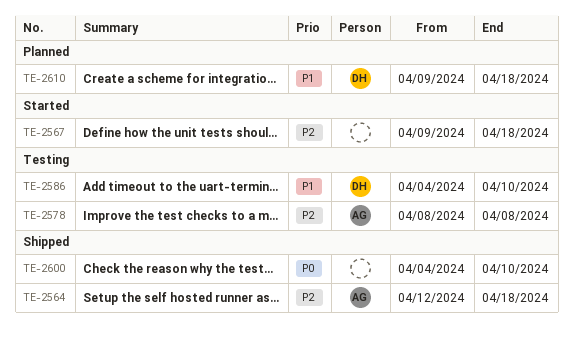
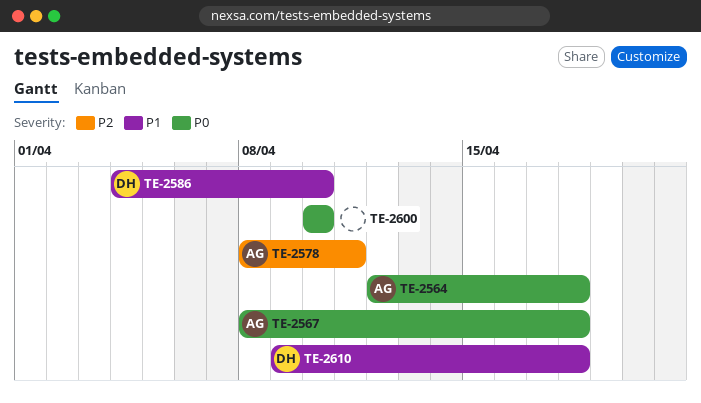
TE-2564, priority: P2 -> P0
TE-2567, owner: none -> AG
TE-2567, priority: P2 -> P0
TE-2567, start: Apr 9 -> Apr 8
TE-2578, due: Apr 8 -> Apr 11
TE-2600, start: Apr 4 -> Apr 10

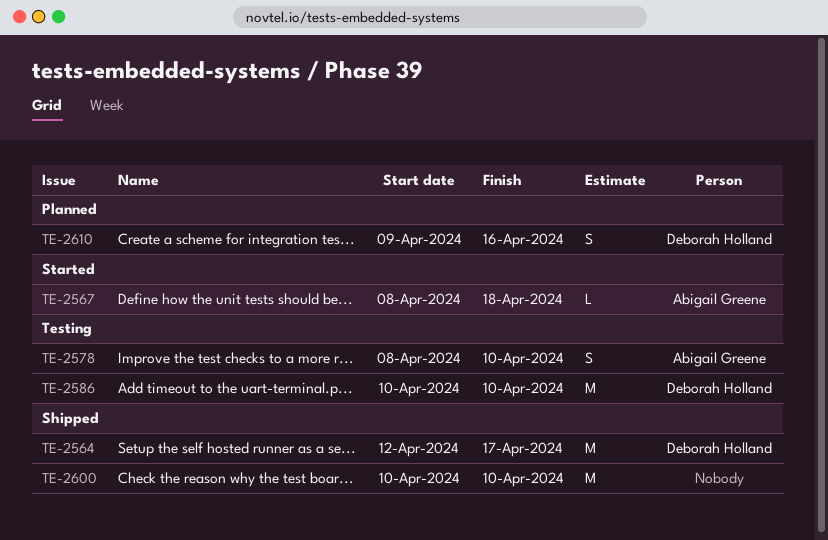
TE-2564, owner: Abigail Greene -> Deborah Holland
TE-2564, due: Apr 18 -> Apr 17
TE-2578, due: Apr 11 -> Apr 10
TE-2586, start: Apr 4 -> Apr 10
TE-2610, due: Apr 18 -> Apr 16

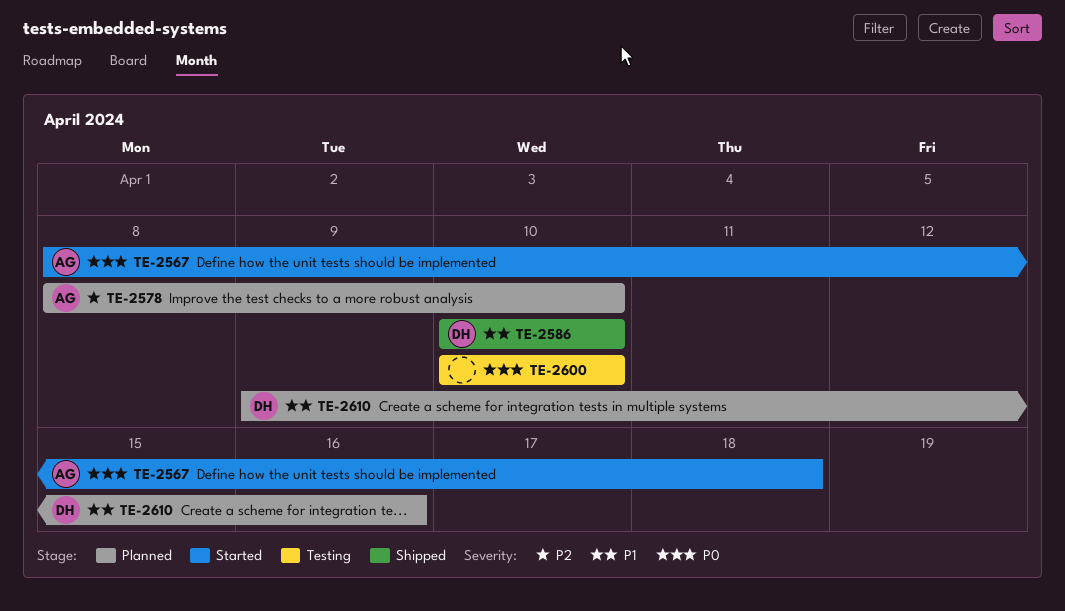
TE-2564: present -> none
TE-2578, status: Testing -> Planned
TE-2586, status: Testing -> Shipped
TE-2600, status: Shipped -> Testing

